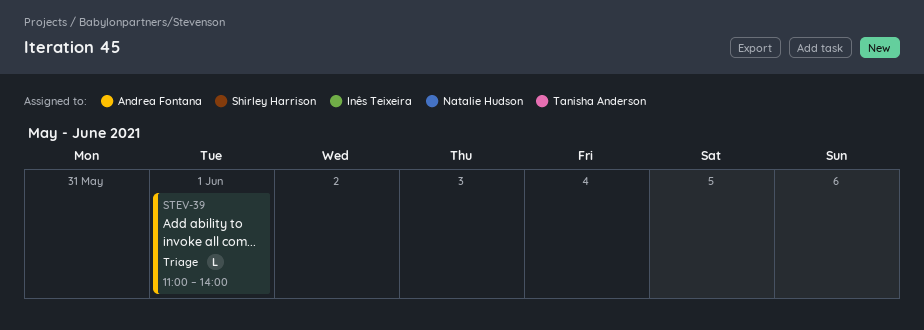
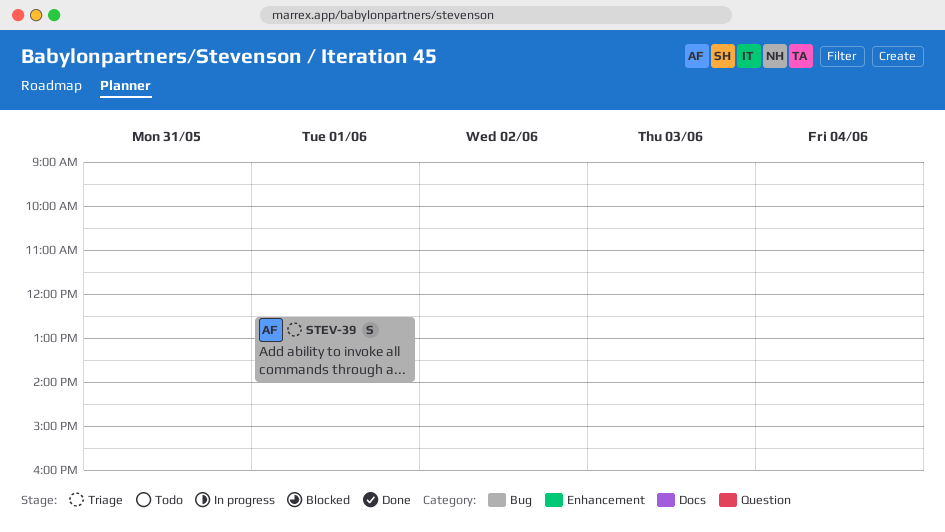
STEV-39, estimate: L -> S
STEV-39, begins: 11:00 -> 12:30

